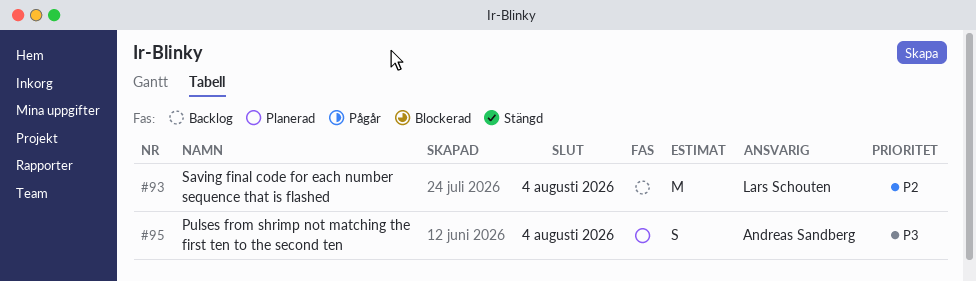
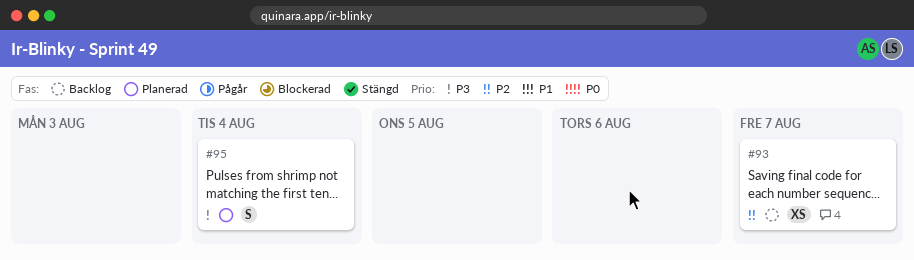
#93, estimate: M -> XS
#93, due: Aug 4 -> Aug 7

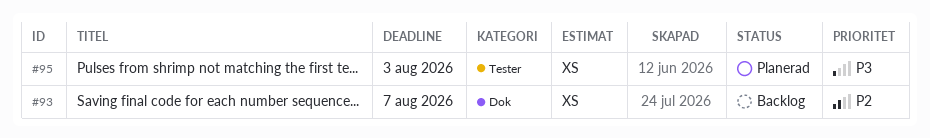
#95, estimate: S -> XS
#95, due: Aug 4 -> Aug 3

